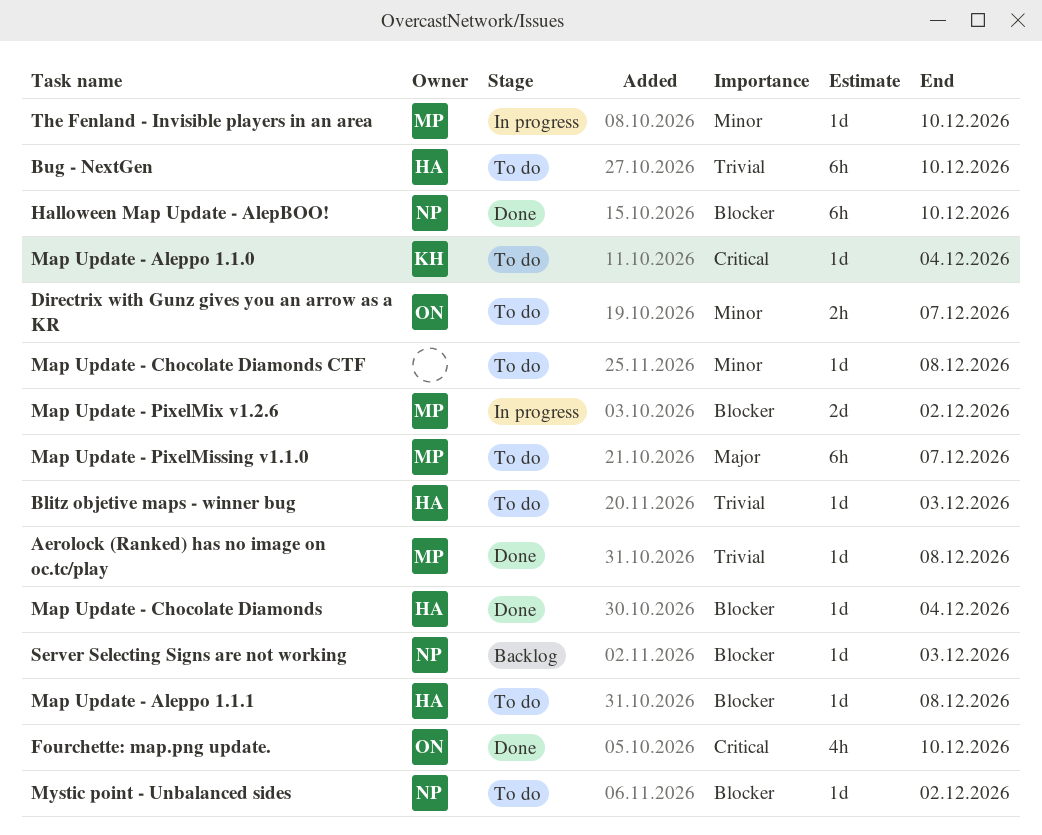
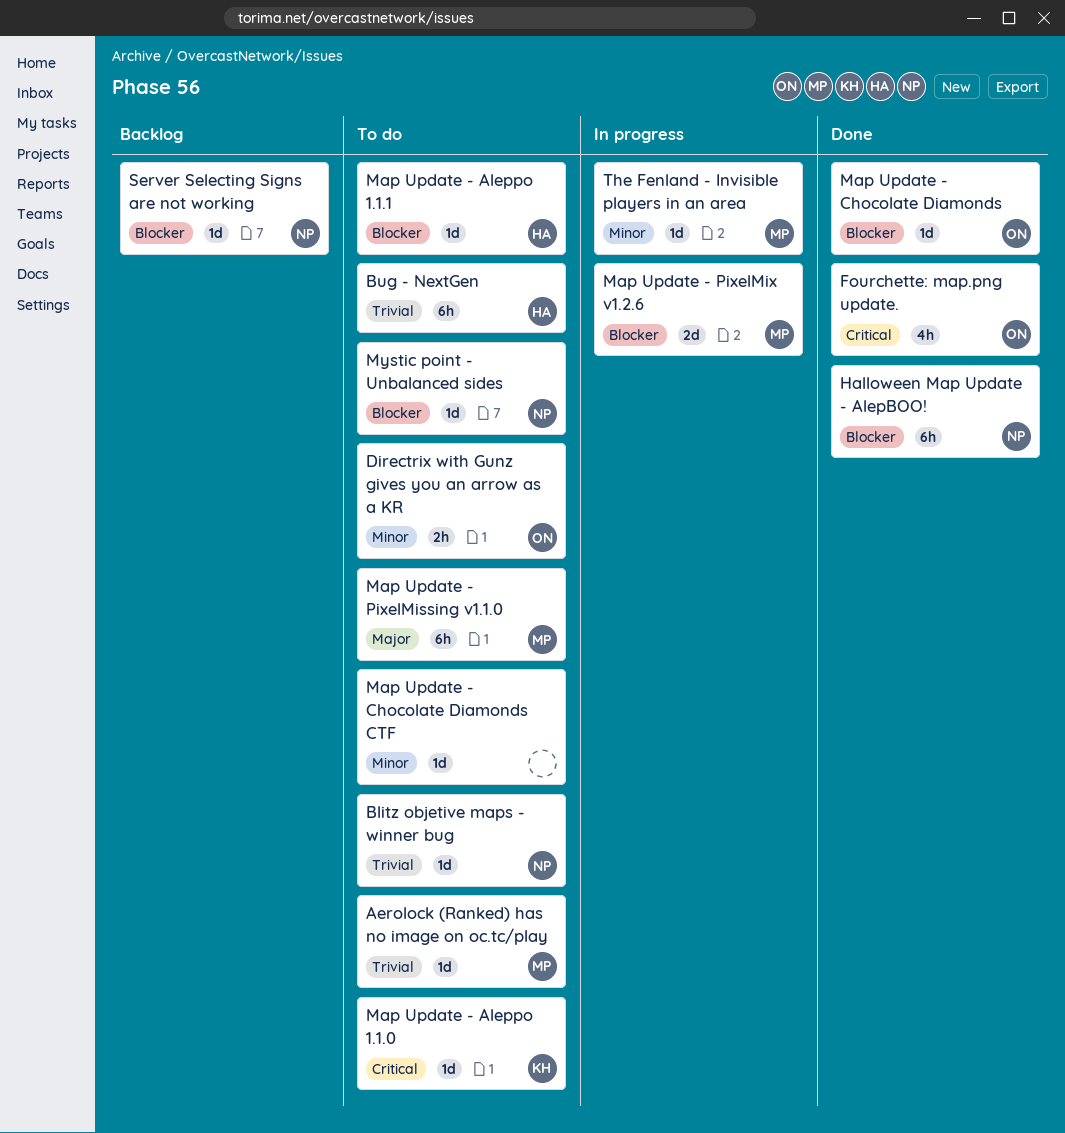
Aerolock (Ranked) has no image on oc.tc/play, status: Done -> To do
Blitz objetive maps - winner bug, owner: HA -> NP
Map Update - Chocolate Diamonds, owner: HA -> ON

